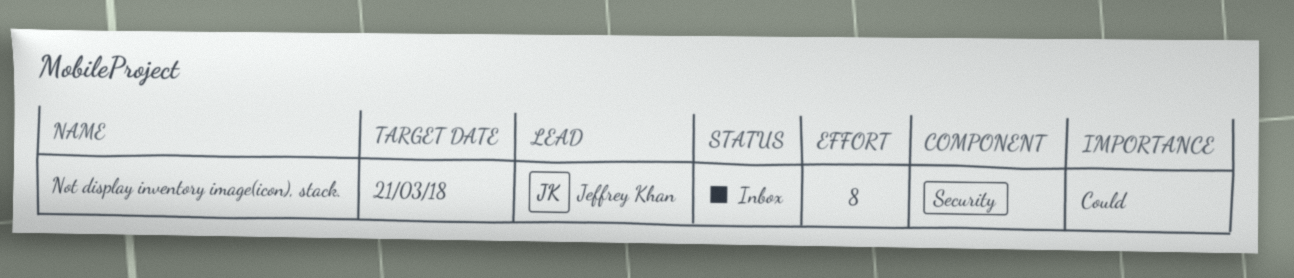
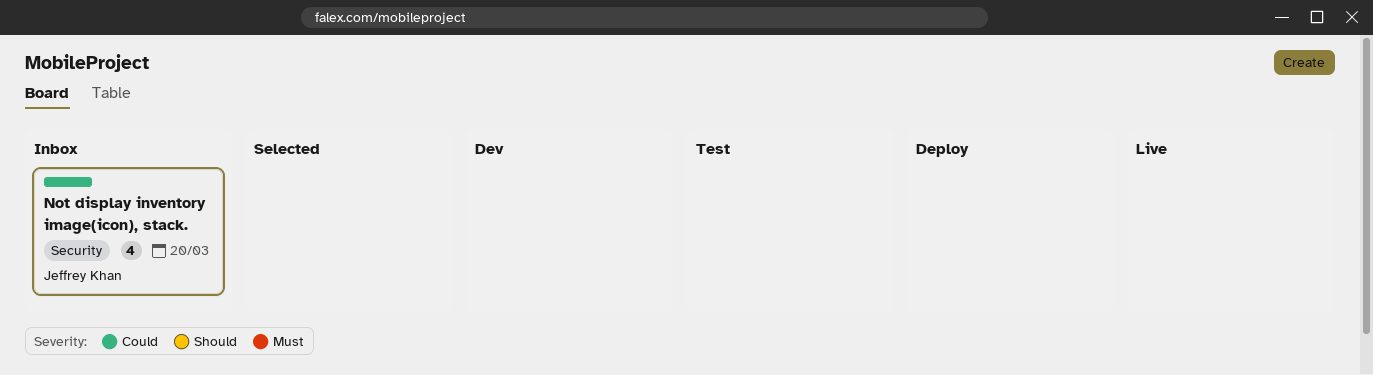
Not display inventory image(icon), stack., estimate: 8 -> 4
Not display inventory image(icon), stack., due: Mar 21 -> Mar 20

